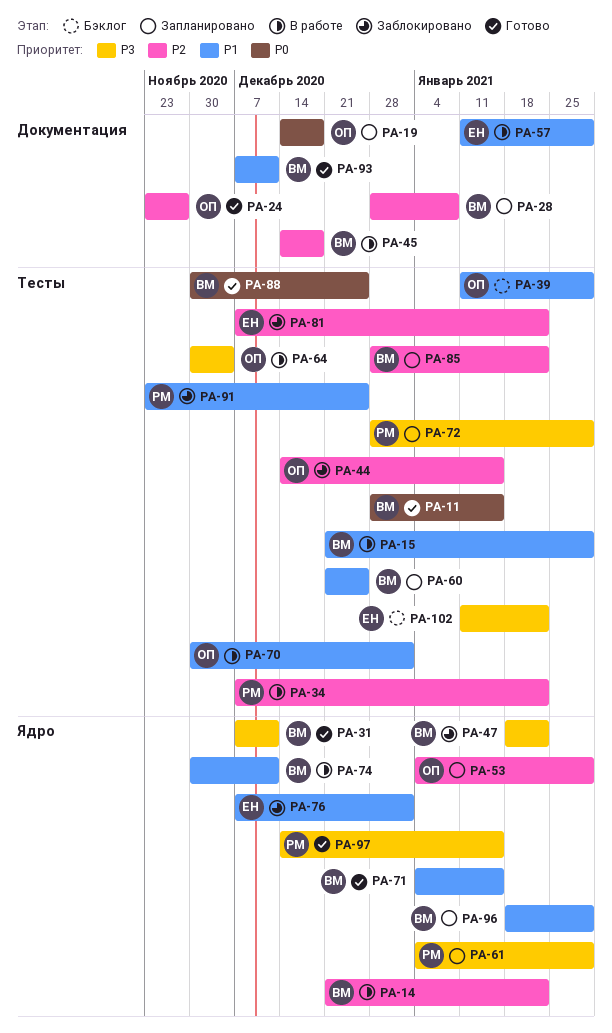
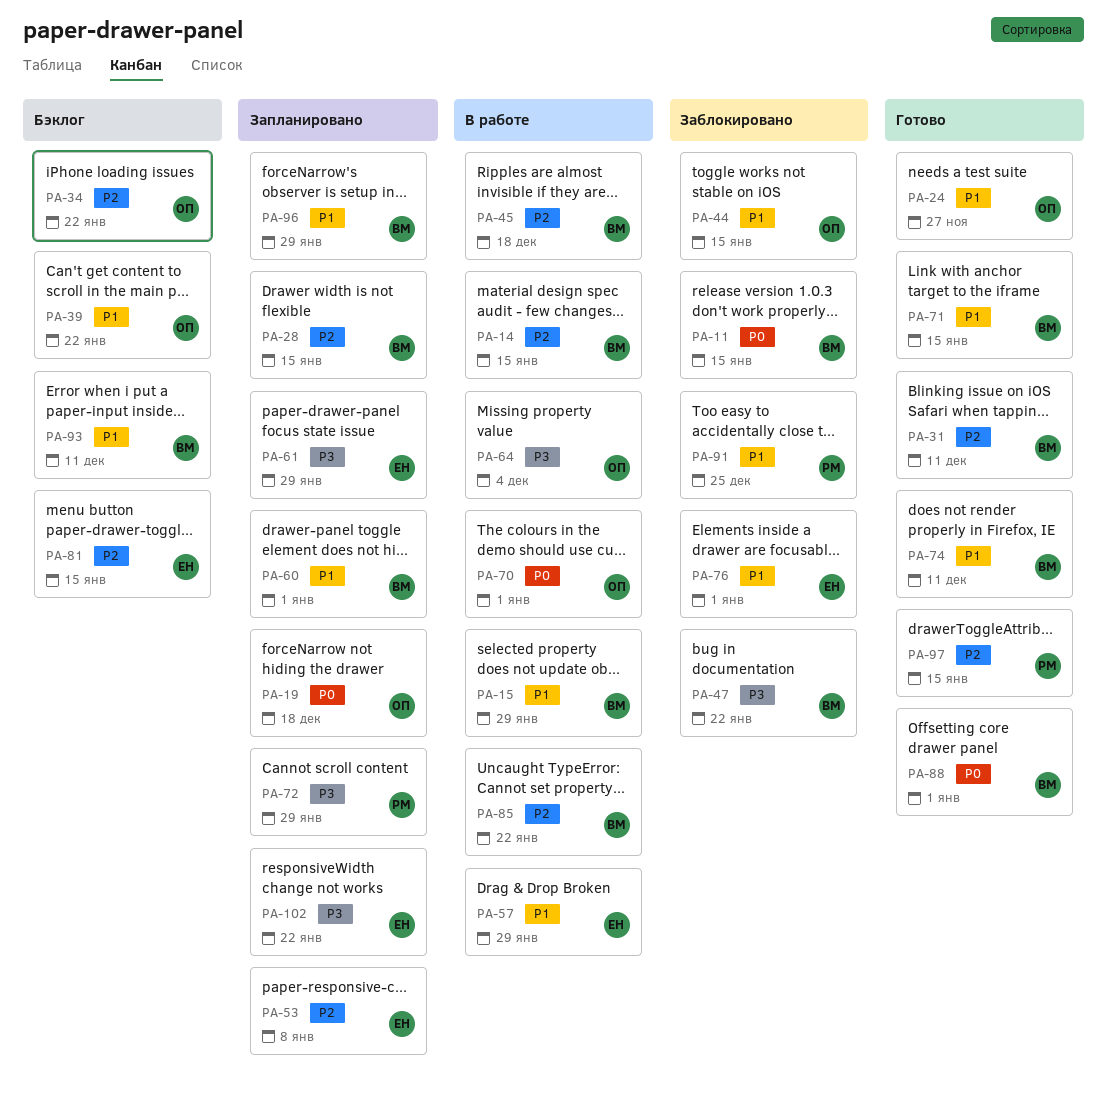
PA-11, status: Готово -> Заблокировано
PA-14, due: Jan 22 -> Jan 15
PA-24, priority: P2 -> P1
PA-28, due: Jan 8 -> Jan 15
PA-31, priority: P3 -> P2
PA-34, status: В работе -> Бэклог
PA-34, owner: РМ -> ОП
PA-39, due: Jan 29 -> Jan 22
PA-44, priority: P2 -> P1
PA-53, owner: ОП -> ЕН
PA-53, due: Jan 29 -> Jan 8
PA-60, due: Dec 25 -> Jan 1
PA-61, owner: РМ -> ЕН
PA-70, priority: P1 -> P0
PA-74, status: В работе -> Готово
PA-81, status: Заблокировано -> Бэклог
PA-81, due: Jan 22 -> Jan 15
PA-85, status: Запланировано -> В работе
PA-88, due: Dec 25 -> Jan 1
PA-93, status: Готово -> Бэклог
PA-97, priority: P3 -> P2
PA-102, status: Бэклог -> Запланировано

